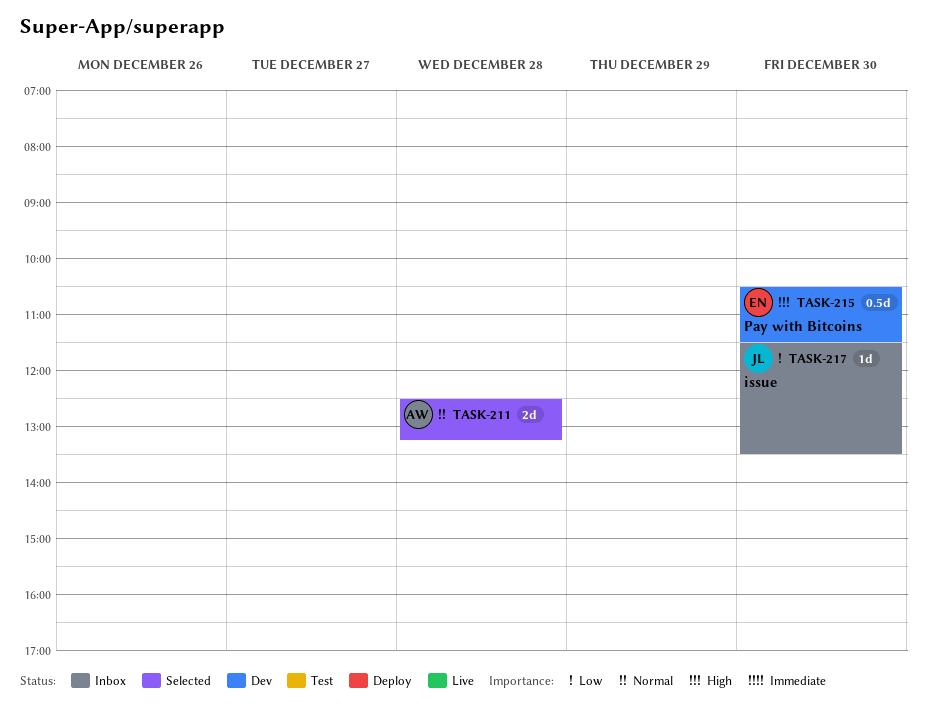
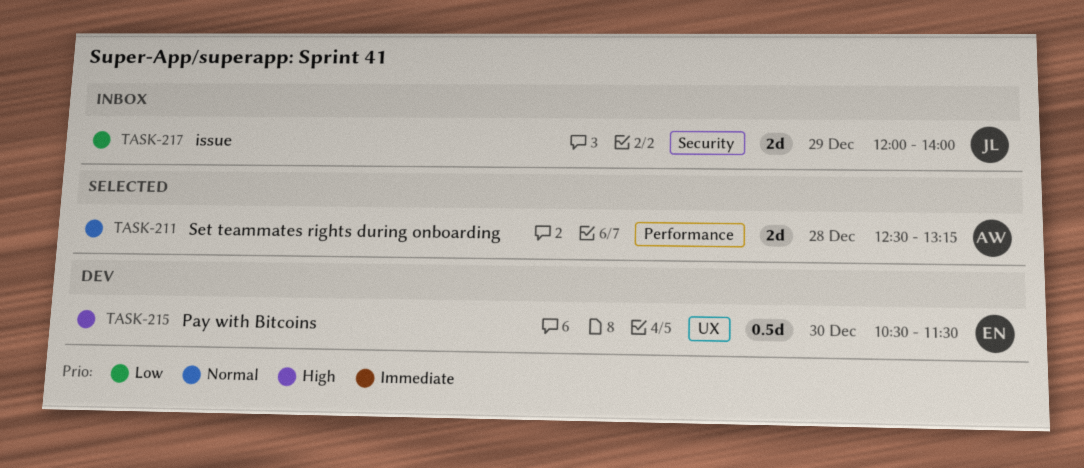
TASK-217, estimate: 1d -> 2d
TASK-217, day: Dec 30 -> Dec 29
TASK-217, begins: 11:30 -> 12:00
TASK-217, ends: 13:30 -> 14:00

